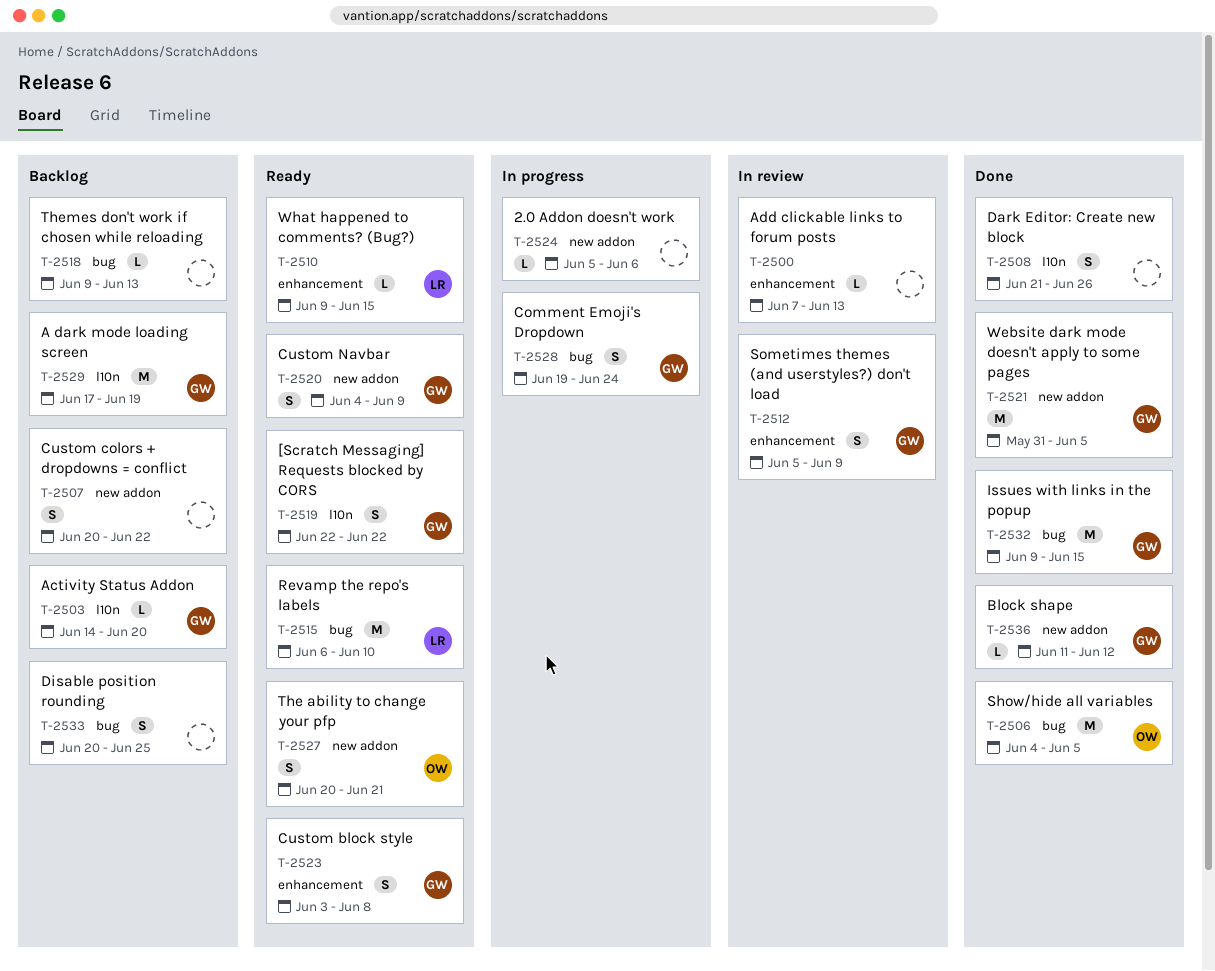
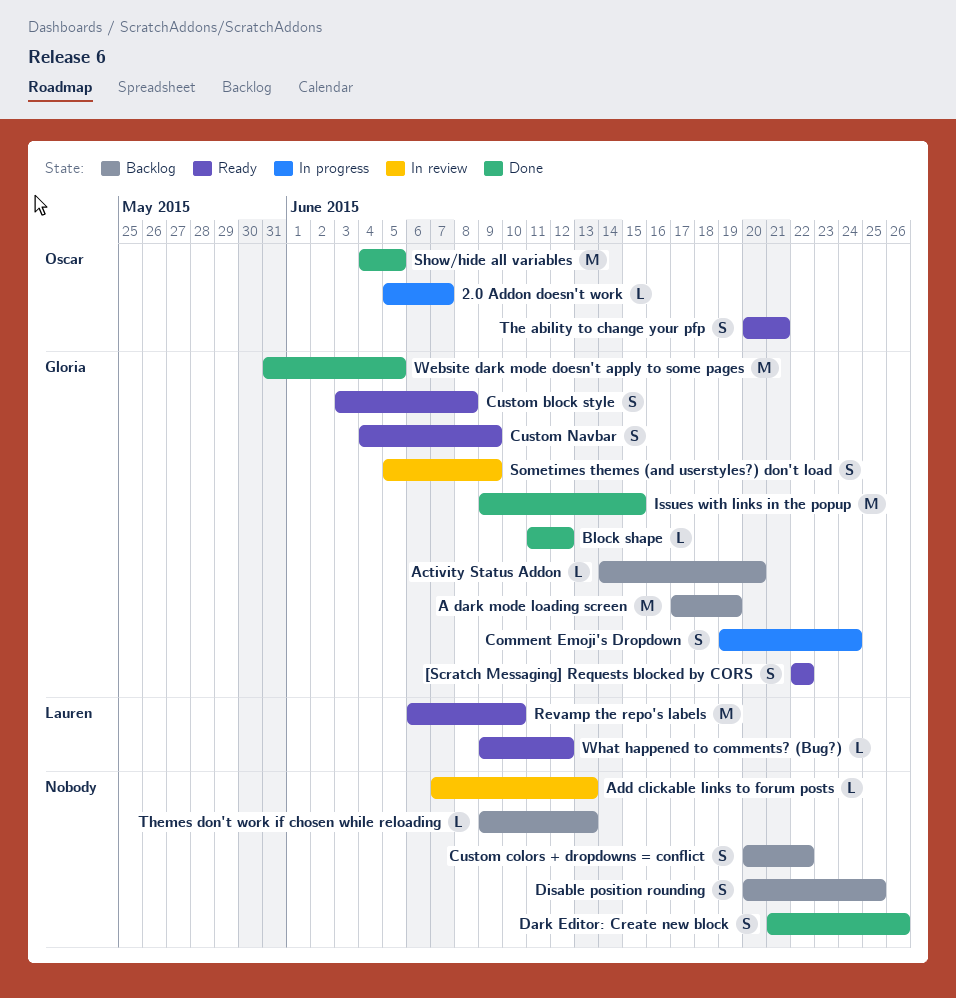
2.0 Addon doesn't work, owner: none -> Oscar
2.0 Addon doesn't work, due: Jun 6 -> Jun 7
What happened to comments? (Bug?), due: Jun 15 -> Jun 12

